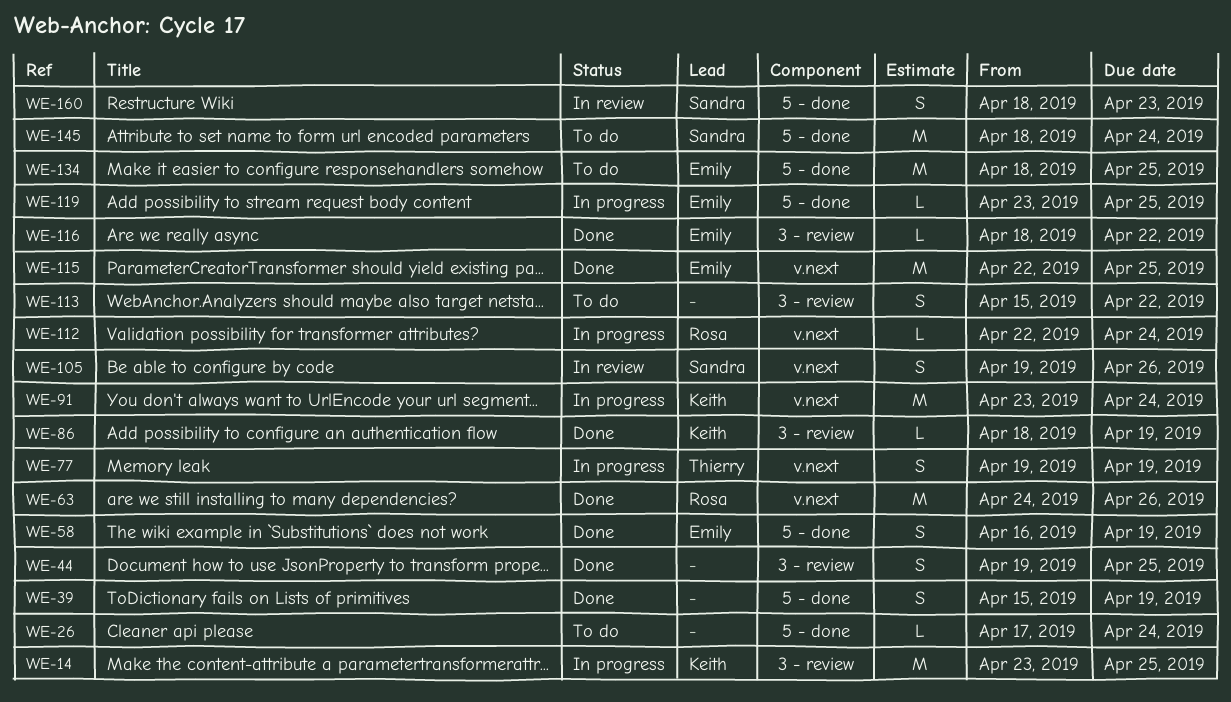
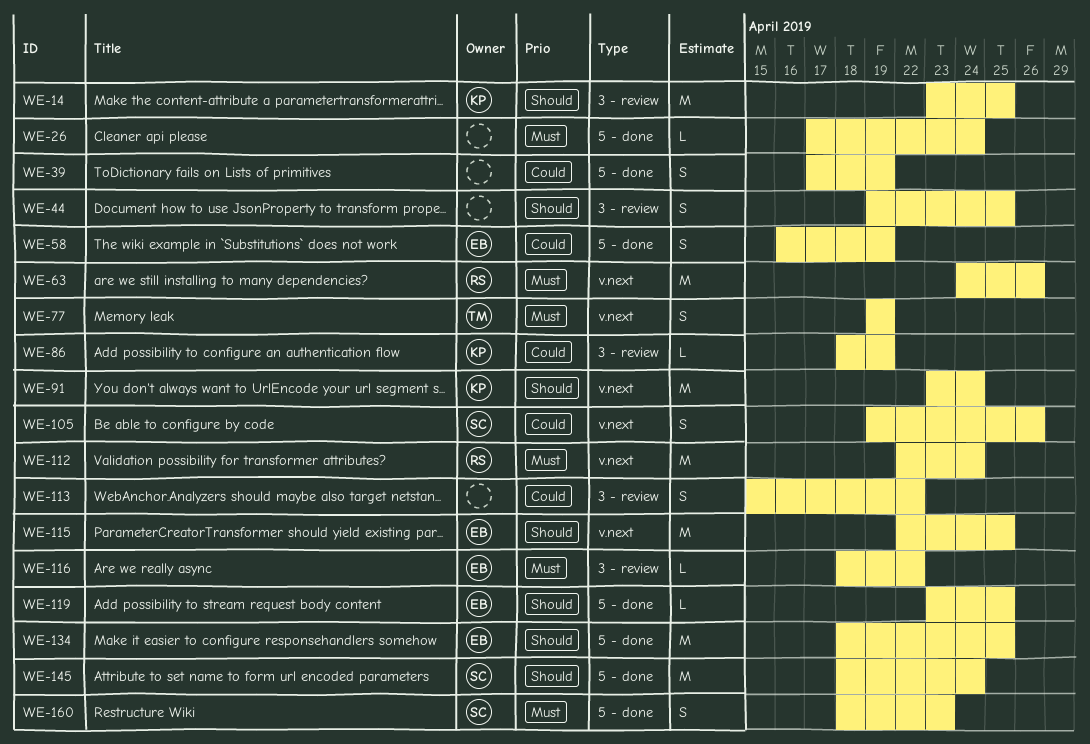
WE-39, start: Apr 15 -> Apr 17
WE-112, estimate: L -> M

